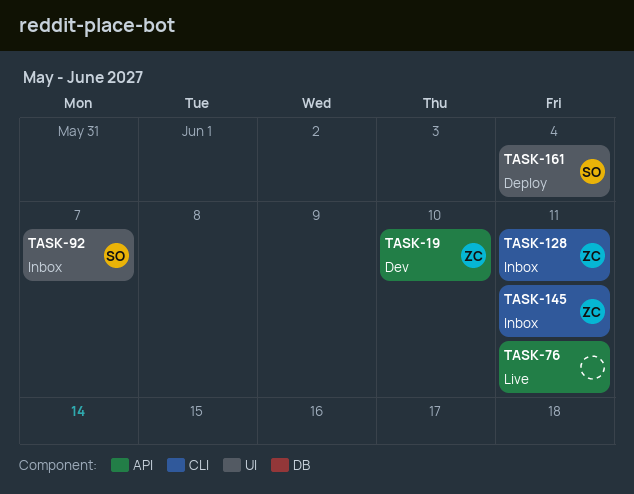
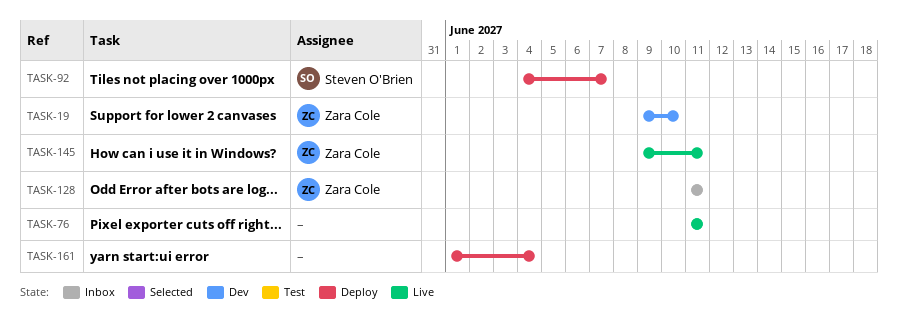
TASK-92, status: Inbox -> Deploy
TASK-145, status: Inbox -> Live
TASK-161, owner: Steven O'Brien -> none

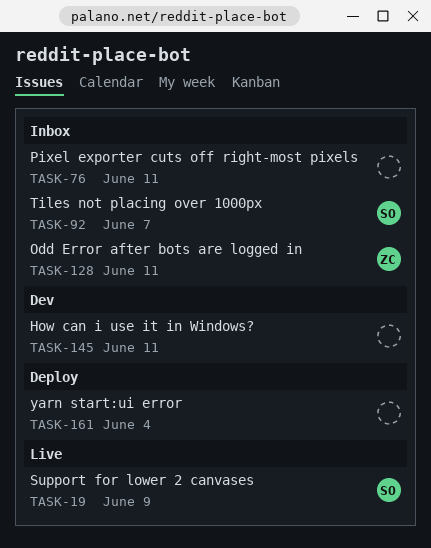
TASK-19, status: Dev -> Live
TASK-19, owner: Zara Cole -> Steven O'Brien
TASK-19, due: Jun 10 -> Jun 9
TASK-76, status: Live -> Inbox
TASK-92, status: Deploy -> Inbox
TASK-145, status: Live -> Dev
TASK-145, owner: Zara Cole -> none

